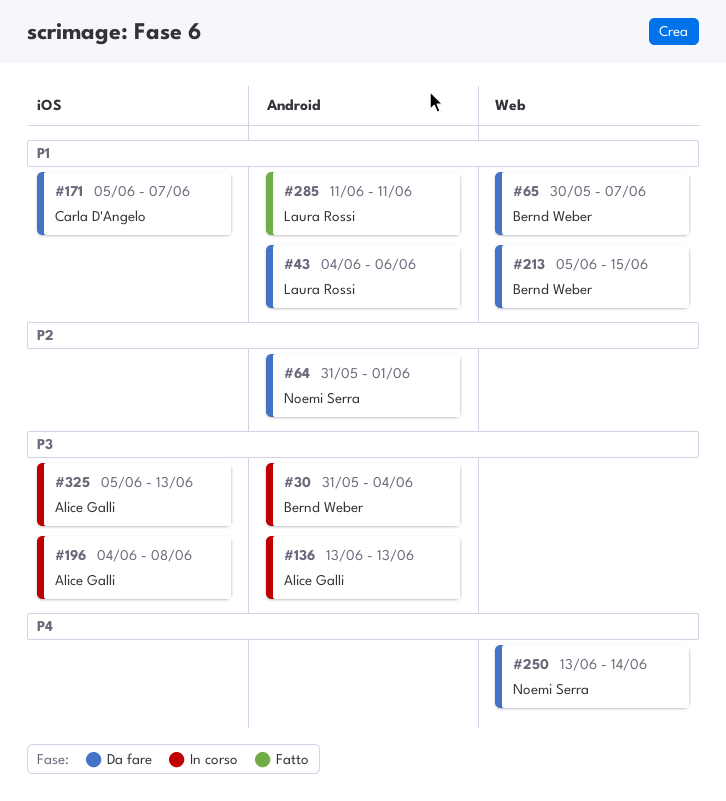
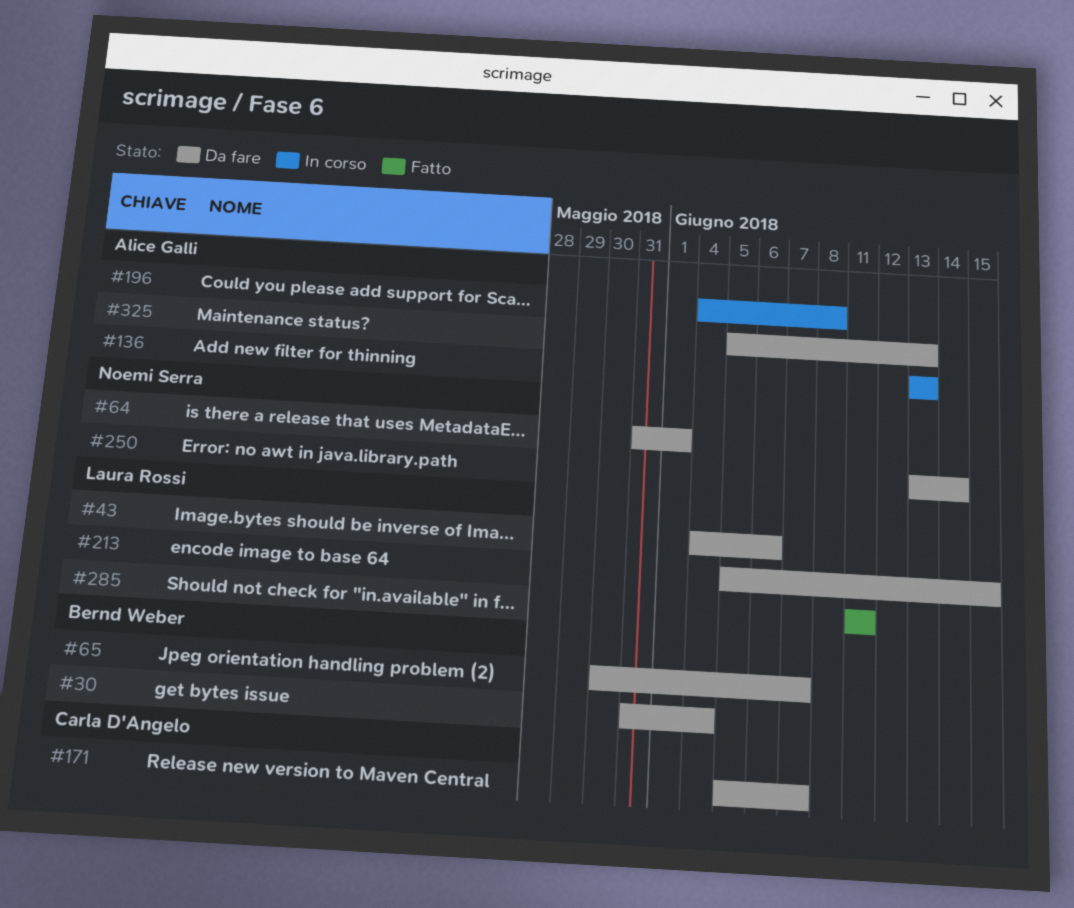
#30, status: In corso -> Da fare
#213, owner: Bernd Weber -> Laura Rossi
#325, status: In corso -> Da fare

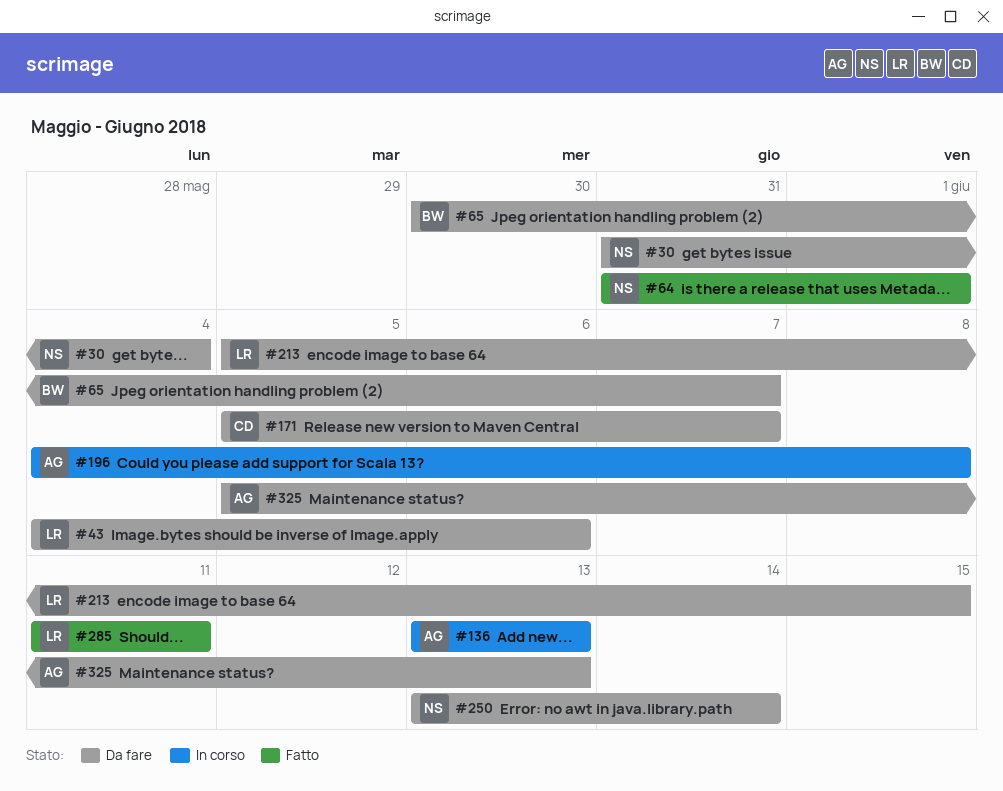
#30, owner: Bernd Weber -> Noemi Serra
#64, status: Da fare -> Fatto

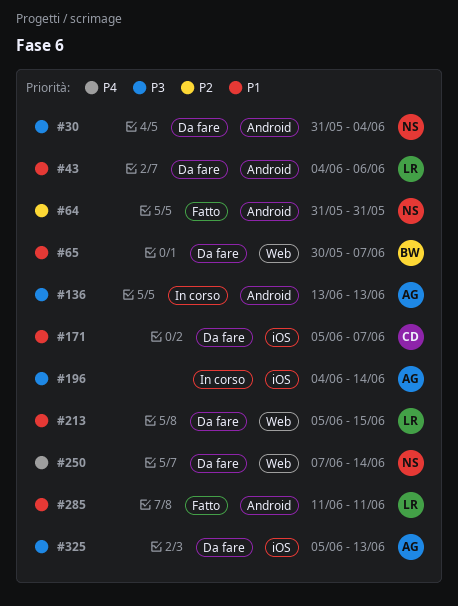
#64, due: Jun 1 -> May 31
#196, due: Jun 8 -> Jun 14
#250, start: Jun 13 -> Jun 7

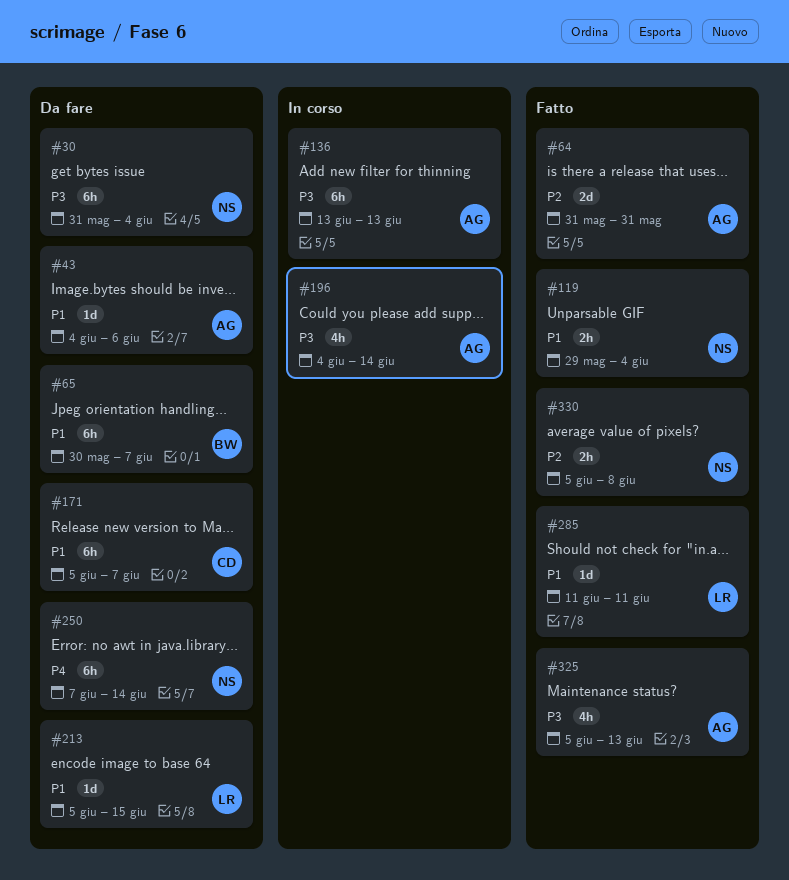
#43, owner: LR -> AG
#64, owner: NS -> AG
#119: none -> present
#325, status: Da fare -> Fatto
#330: none -> present

